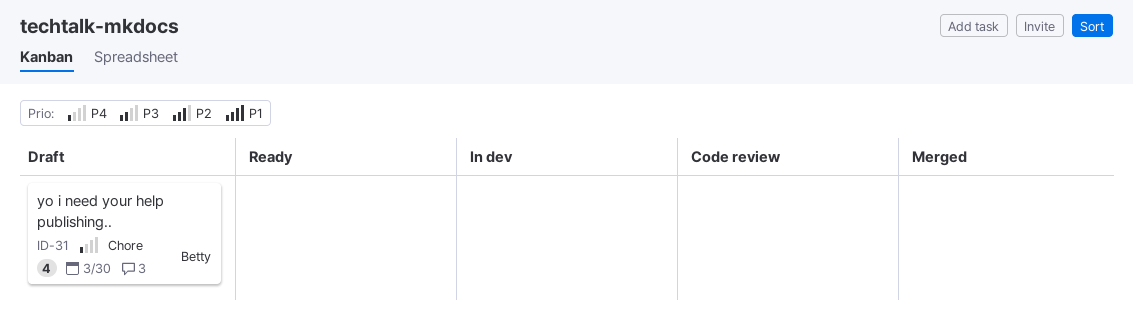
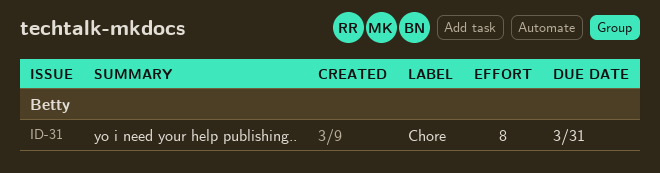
ID-31, estimate: 4 -> 8
ID-31, due: Mar 30 -> Mar 31

